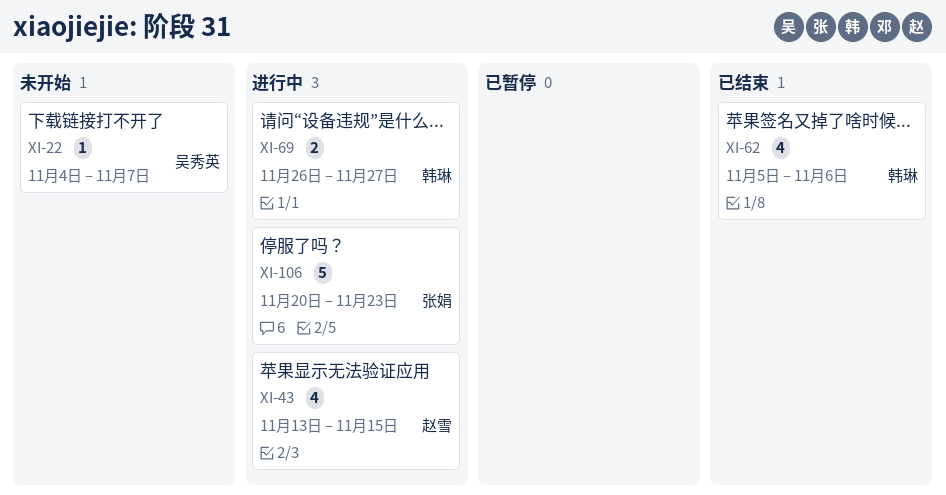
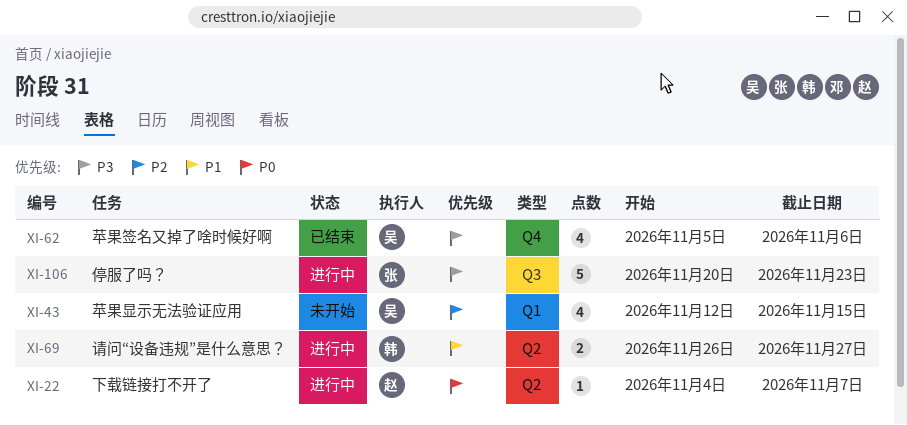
XI-22, status: 未开始 -> 进行中
XI-22, owner: 吴秀英 -> 赵雪
XI-43, status: 进行中 -> 未开始
XI-43, owner: 赵雪 -> 吴秀英
XI-43, start: Nov 13 -> Nov 12
XI-62, owner: 韩琳 -> 吴秀英

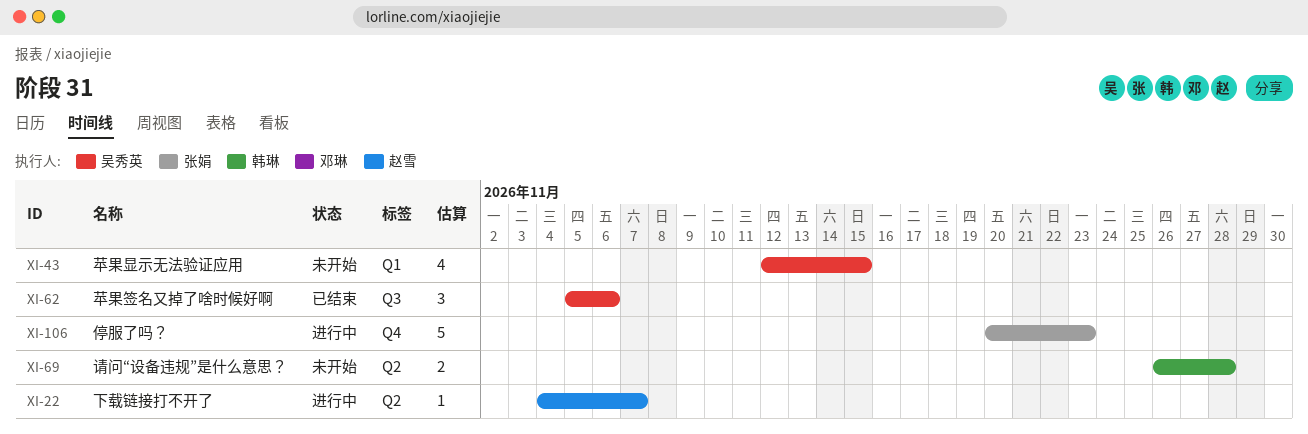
XI-62, label: Q4 -> Q3
XI-62, estimate: 4 -> 3
XI-69, status: 进行中 -> 未开始
XI-69, due: Nov 27 -> Nov 28
XI-106, label: Q3 -> Q4

